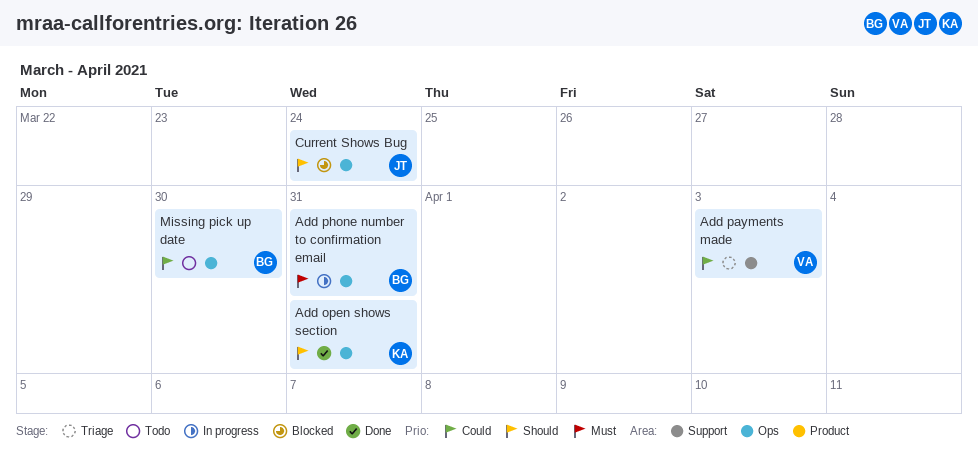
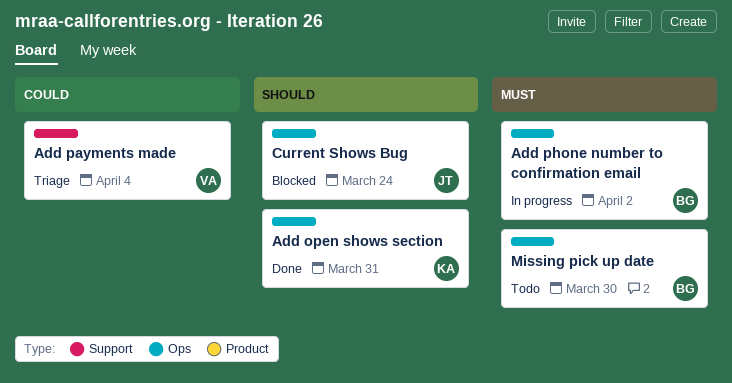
Add payments made, due: Apr 3 -> Apr 4
Add phone number to confirmation email, due: Mar 31 -> Apr 2
Missing pick up date, priority: Could -> Must

